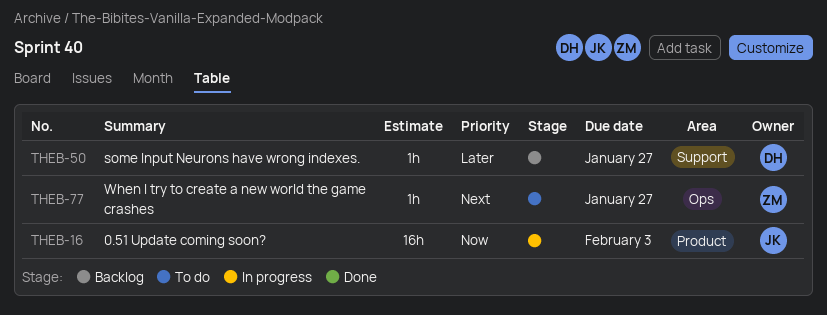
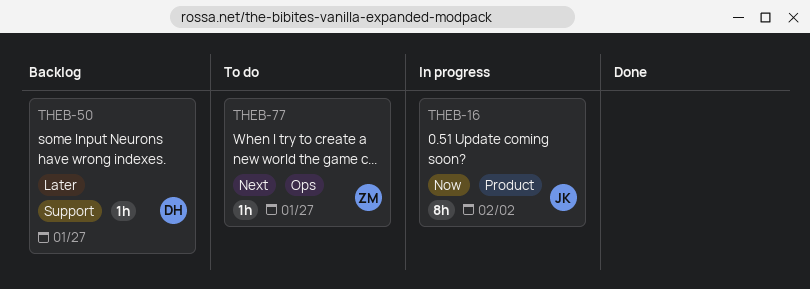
THEB-16, estimate: 16h -> 8h
THEB-16, due: Feb 3 -> Feb 2

